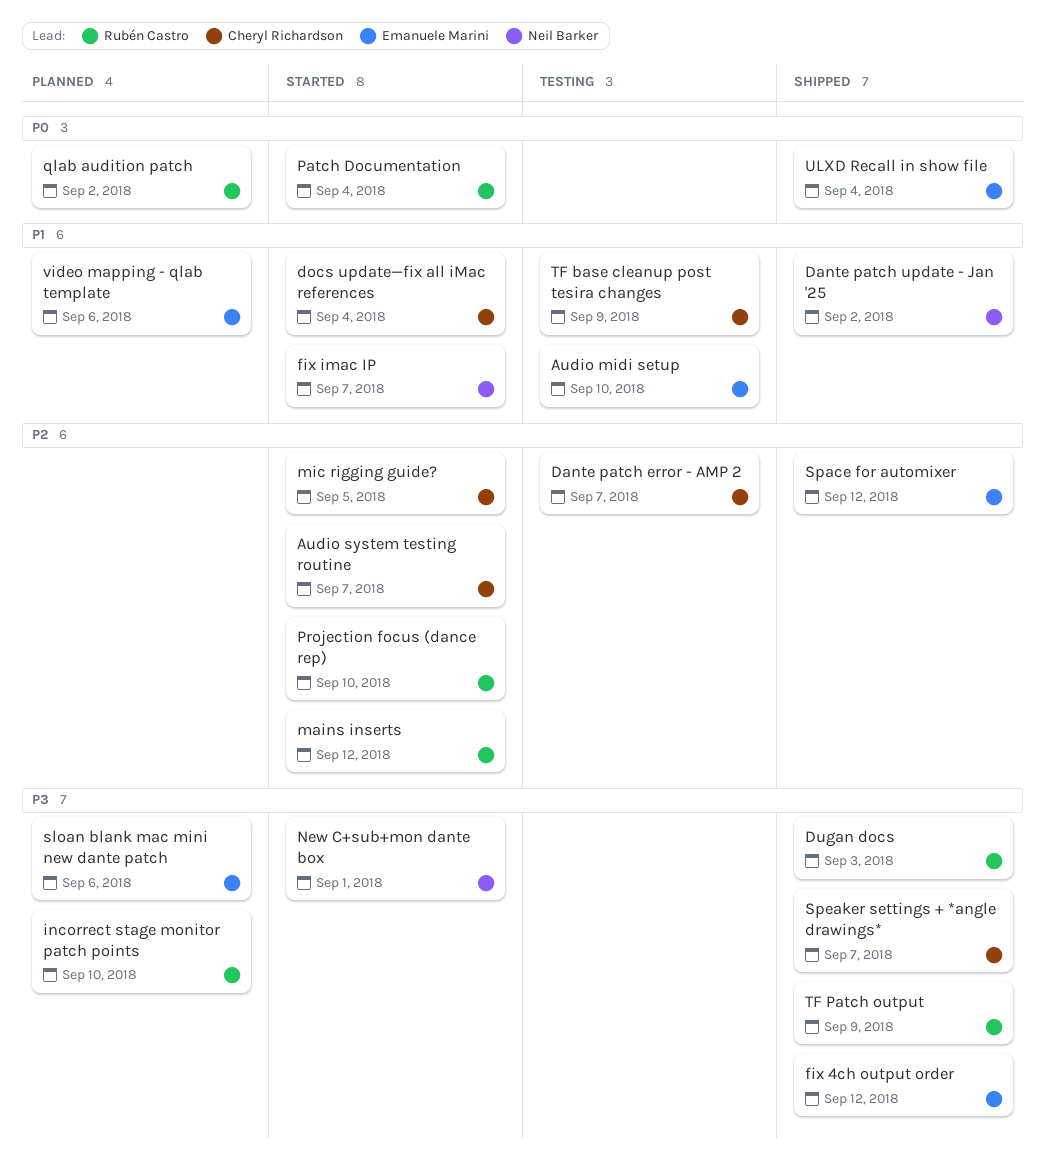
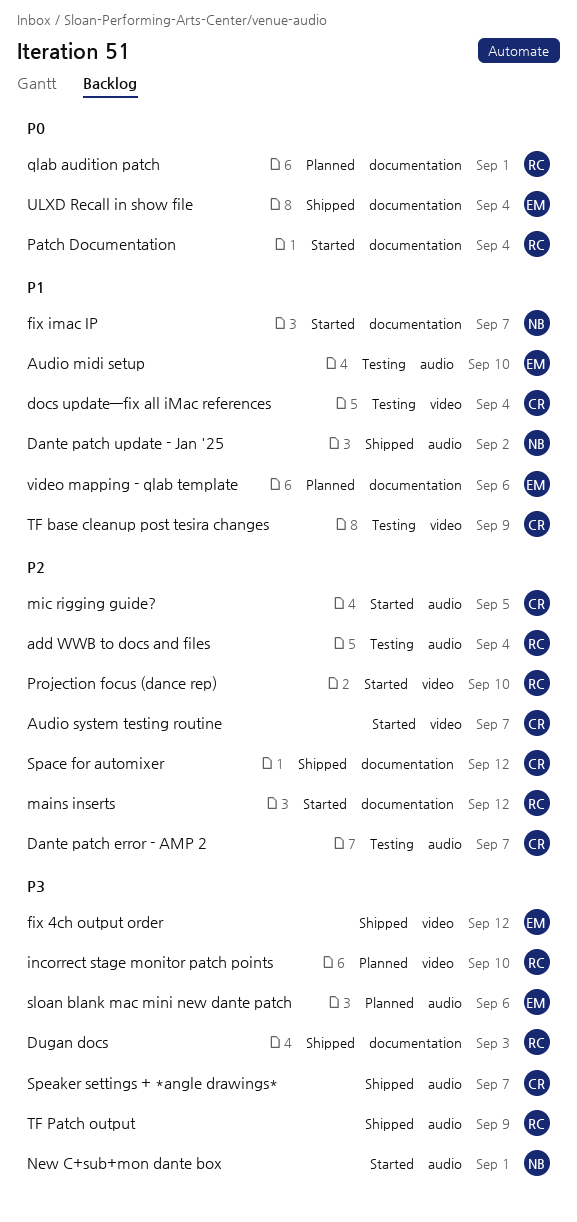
add WWB to docs and files: none -> present
docs update—fix all iMac references, status: Started -> Testing
qlab audition patch, due: Sep 2 -> Sep 1
Space for automixer, owner: Emanuele Marini -> Cheryl Richardson

